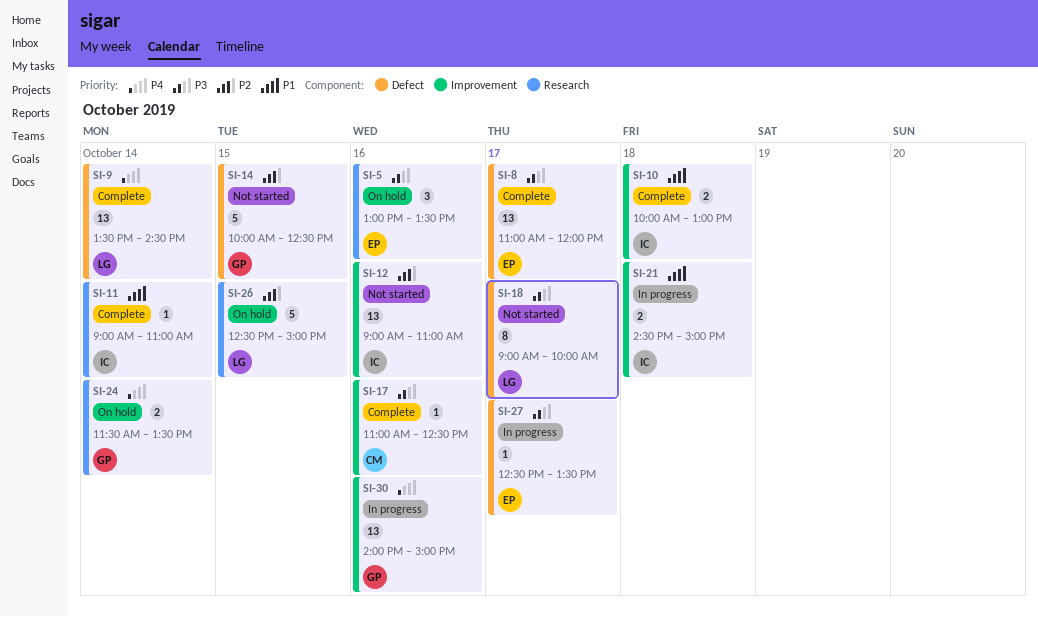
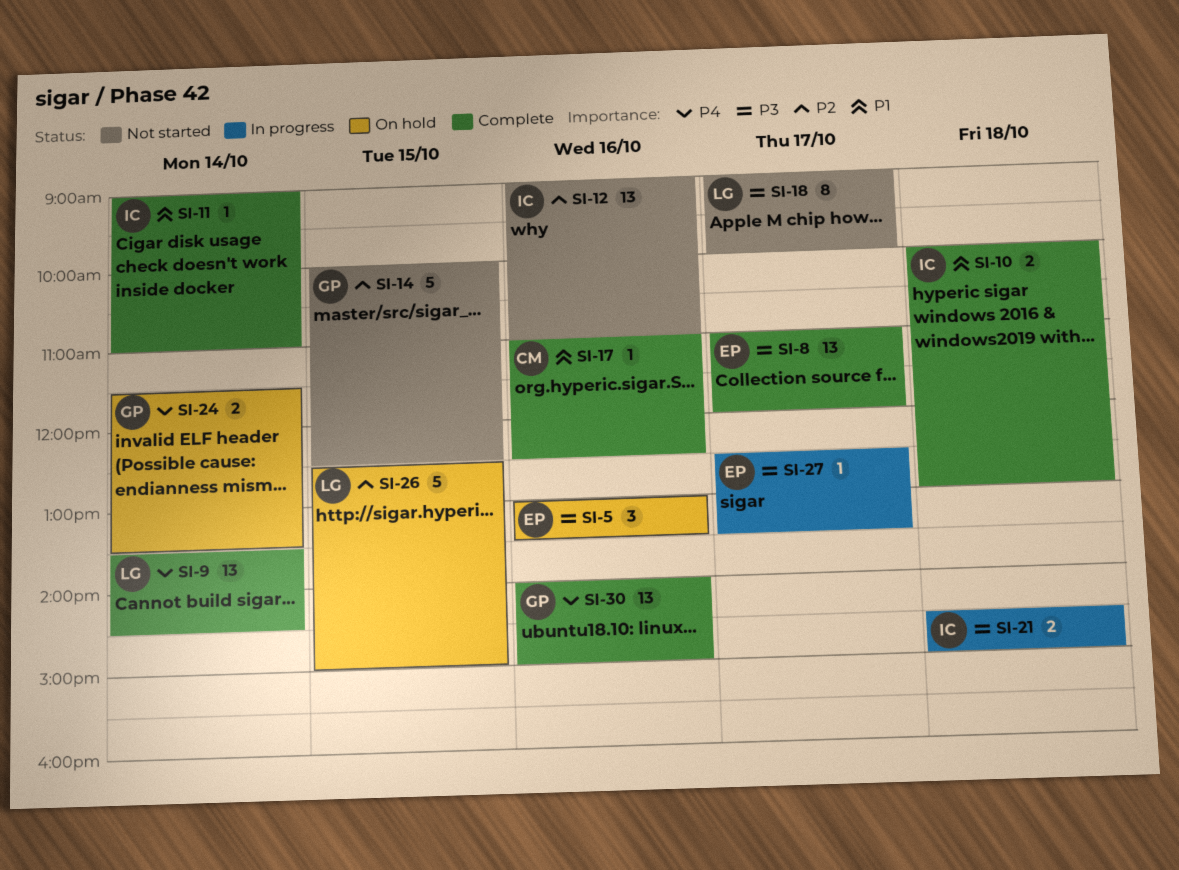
SI-17, priority: P3 -> P1
SI-21, priority: P1 -> P3
SI-30, status: In progress -> Complete

